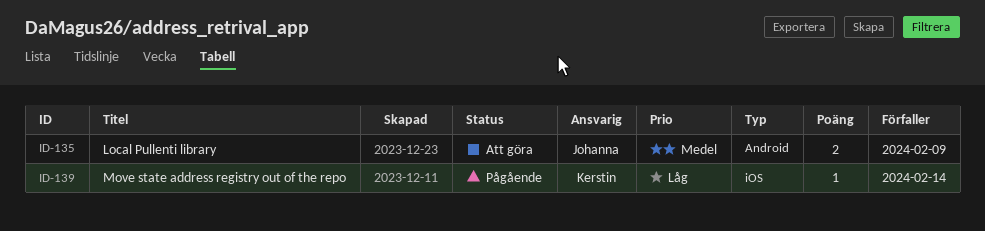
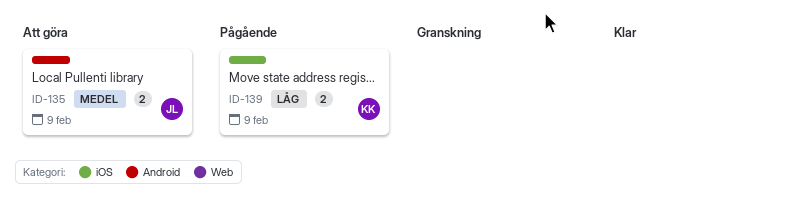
ID-139, estimate: 1 -> 2
ID-139, due: Feb 14 -> Feb 9

